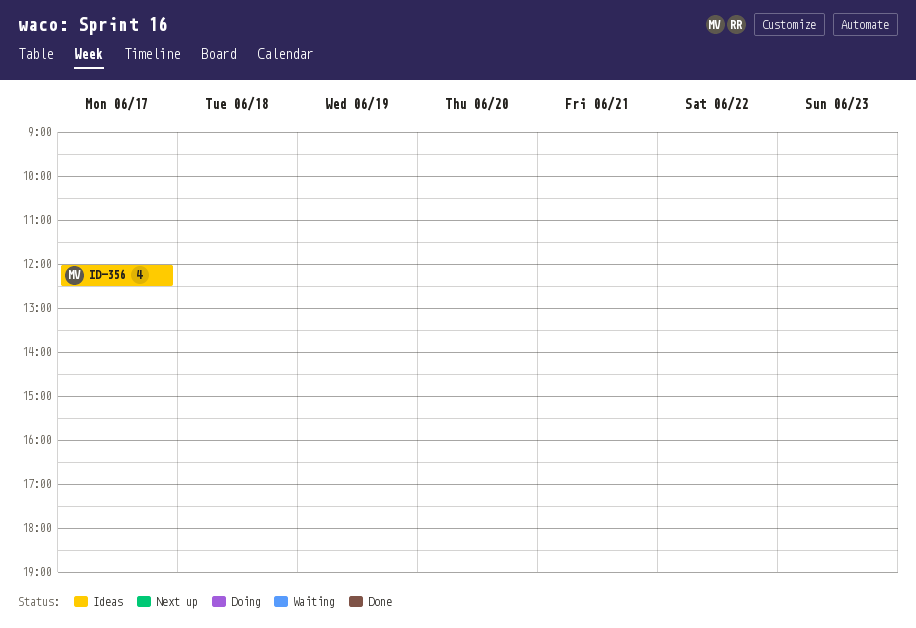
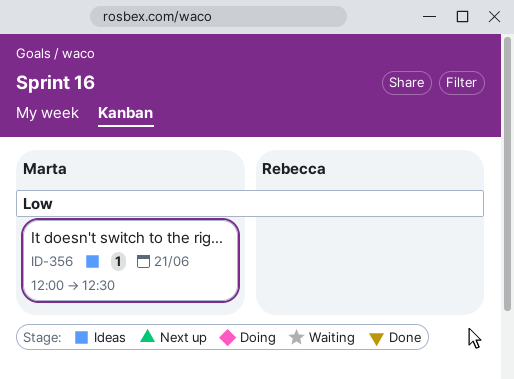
ID-356, estimate: 4 -> 1
ID-356, day: Jun 17 -> Jun 21

